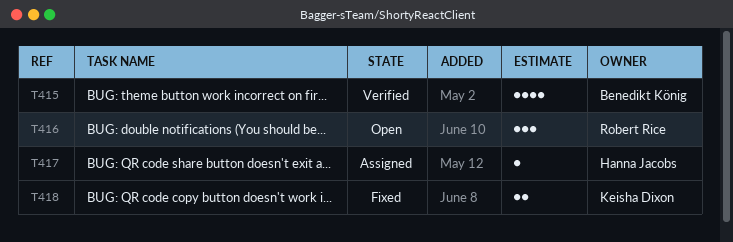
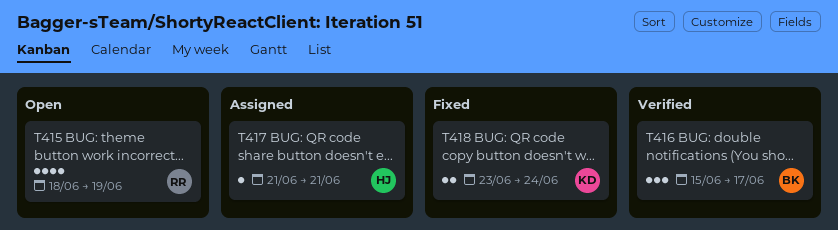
T415, status: Verified -> Open
T415, owner: Benedikt König -> Robert Rice
T416, status: Open -> Verified
T416, owner: Robert Rice -> Benedikt König

